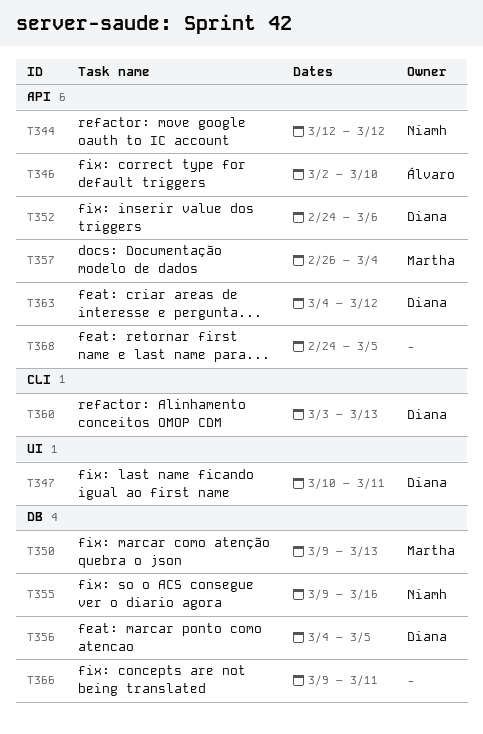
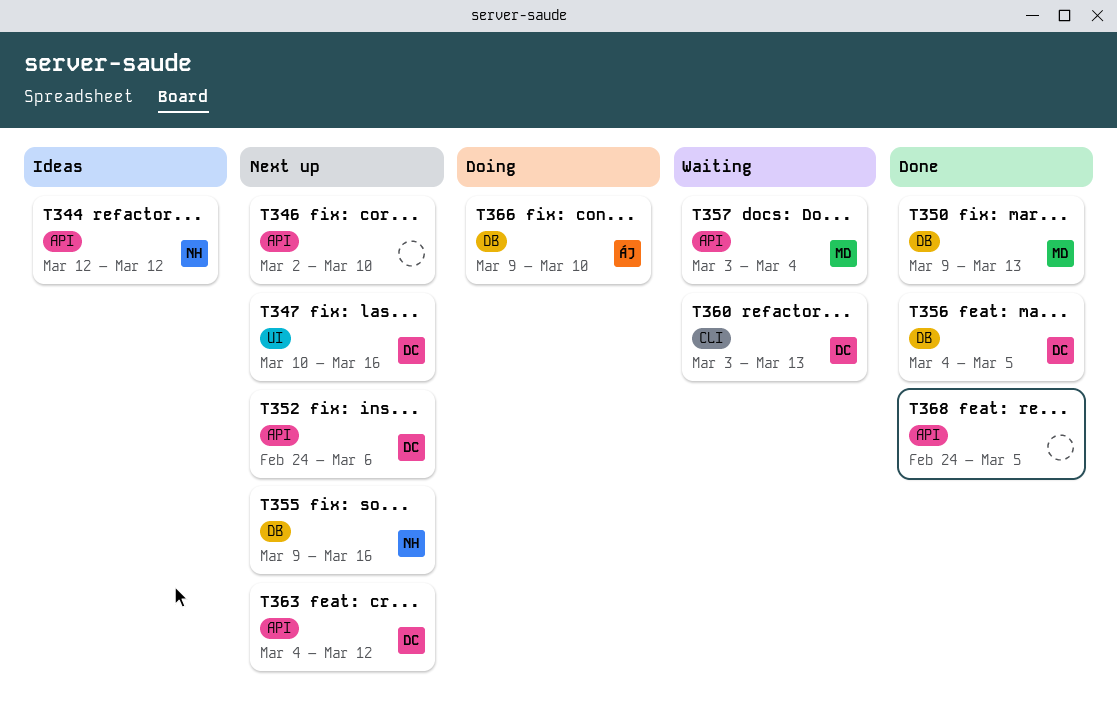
T346, owner: Álvaro -> none
T347, due: Mar 11 -> Mar 16
T357, start: Feb 26 -> Mar 3
T366, owner: none -> Álvaro
T366, due: Mar 11 -> Mar 10

